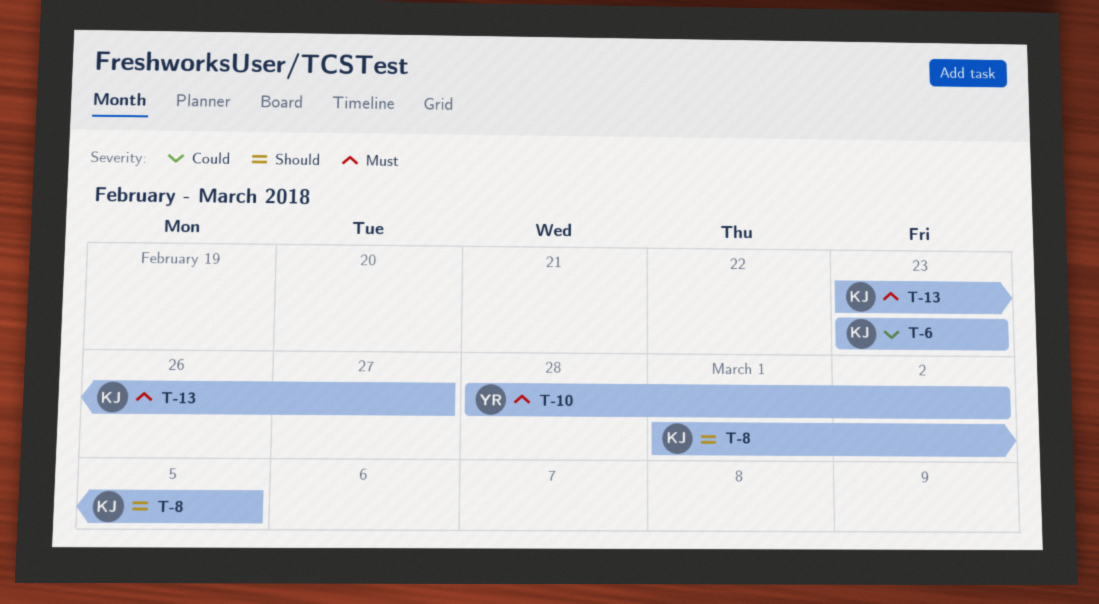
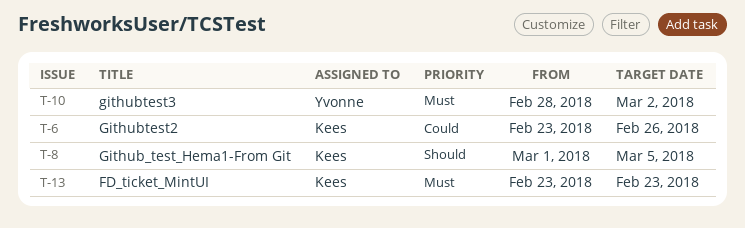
T-6, due: Feb 23 -> Feb 26
T-13, due: Feb 27 -> Feb 23

